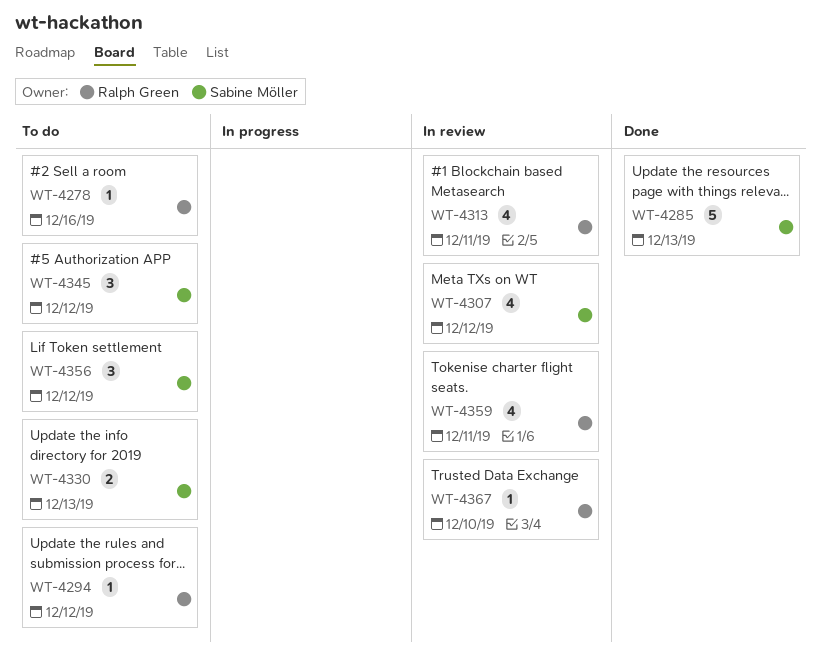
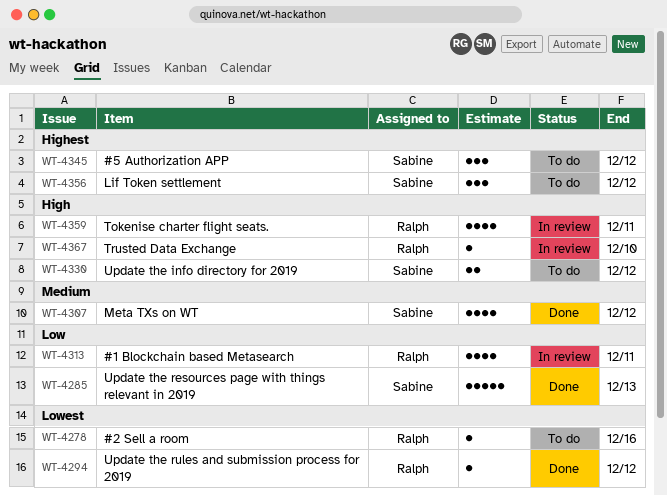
WT-4294, status: To do -> Done
WT-4307, status: In review -> Done
WT-4330, due: Dec 13 -> Dec 12

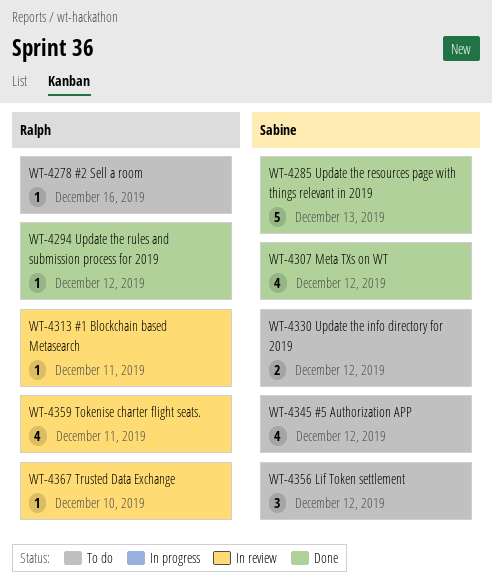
WT-4313, estimate: 4 -> 1
WT-4345, estimate: 3 -> 4

